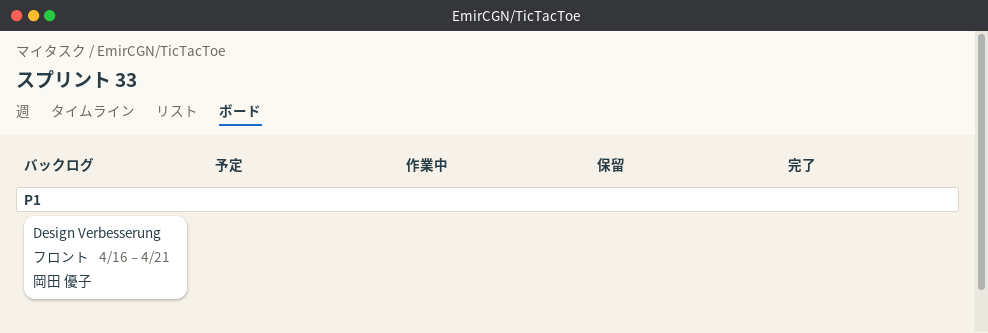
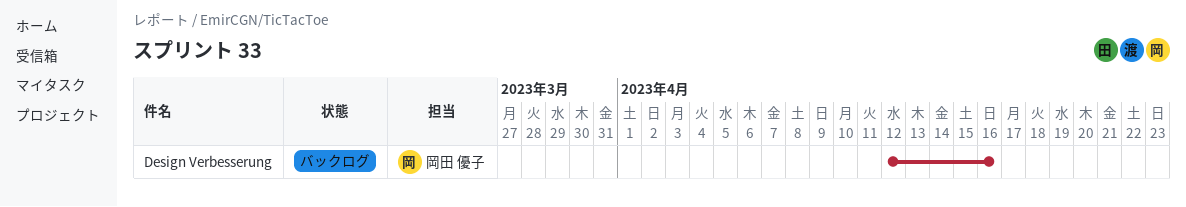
Design Verbesserung, start: Apr 16 -> Apr 12
Design Verbesserung, due: Apr 21 -> Apr 16

